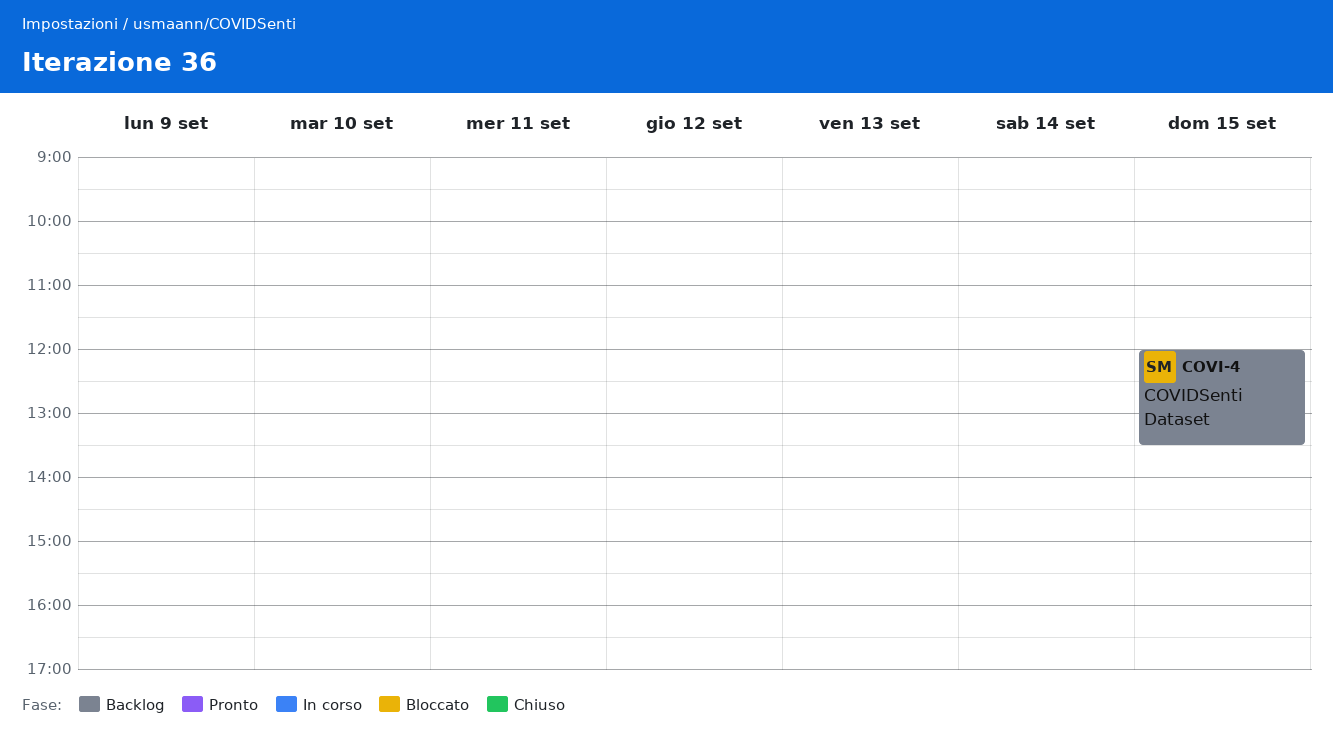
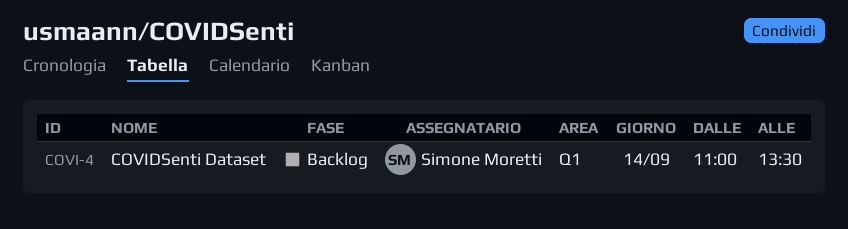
COVI-4, day: Sep 15 -> Sep 14
COVI-4, begins: 12:00 -> 11:00

